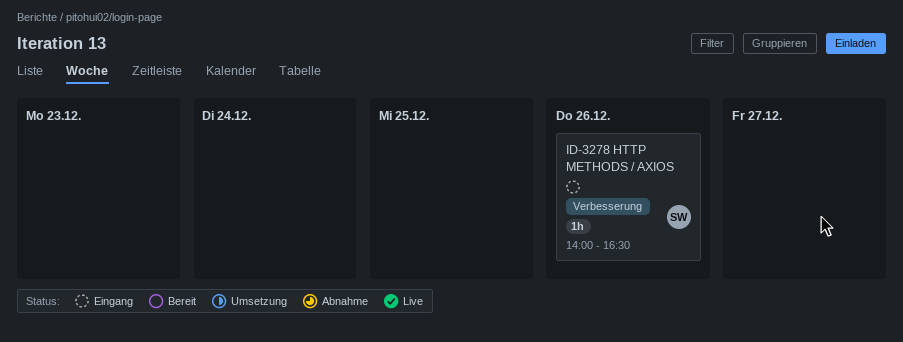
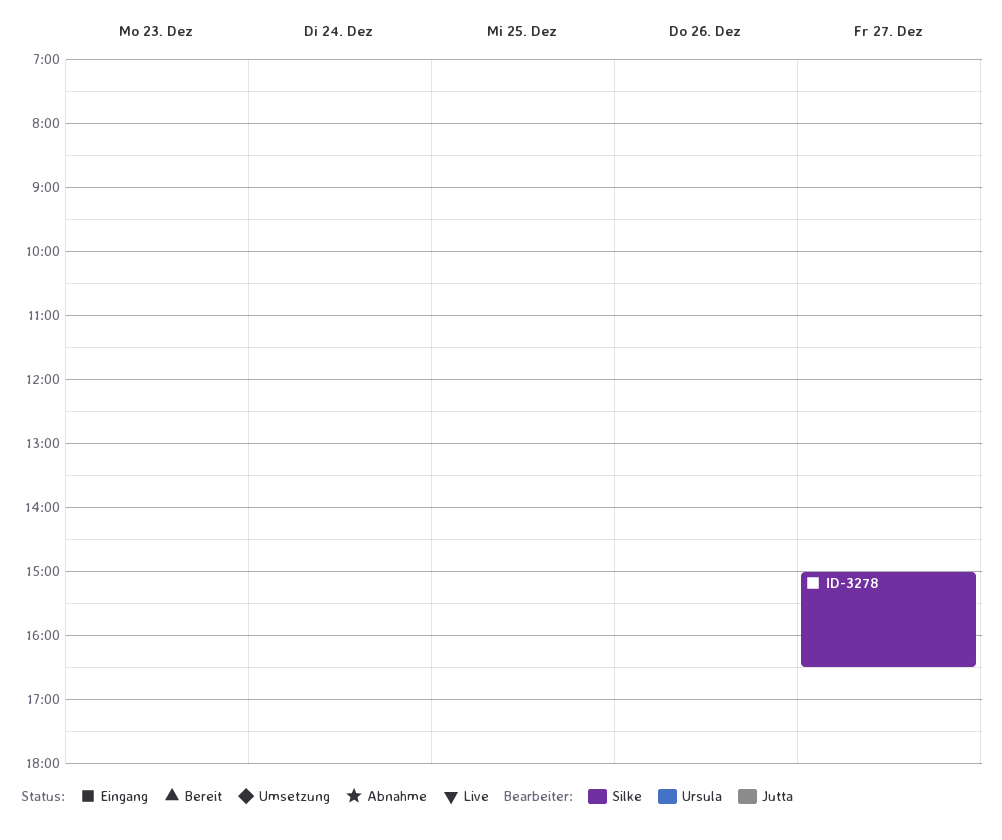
ID-3278, day: Dec 26 -> Dec 27
ID-3278, begins: 14:00 -> 15:00

